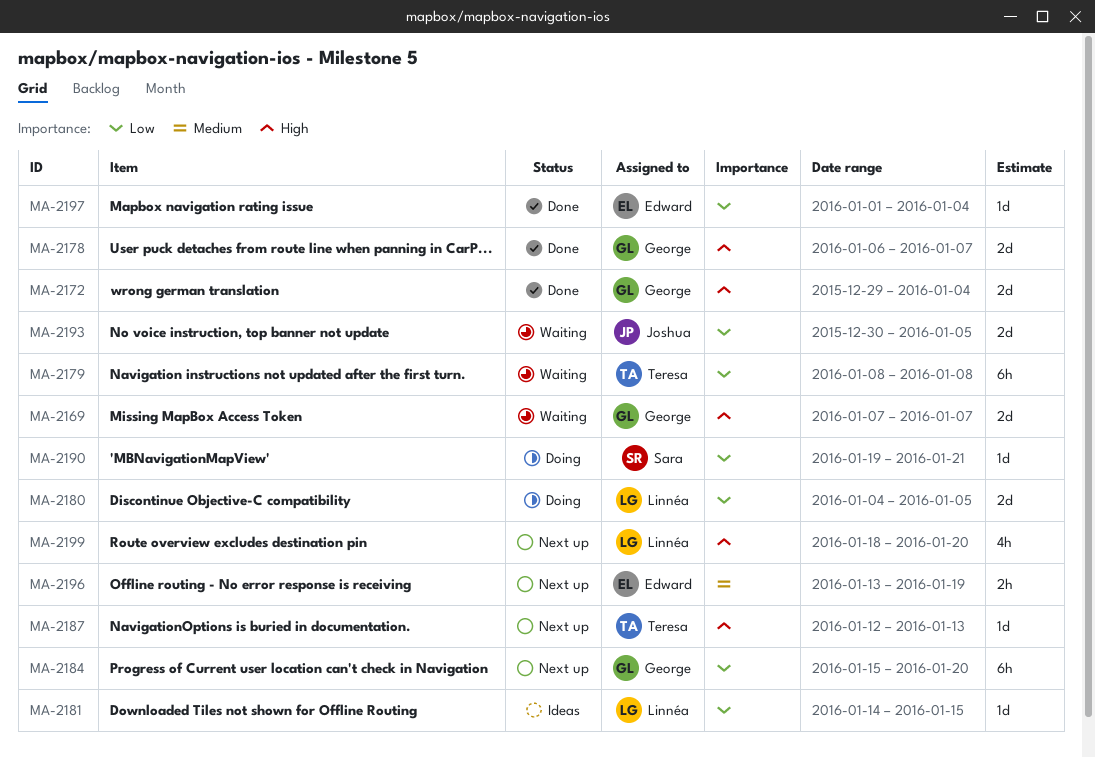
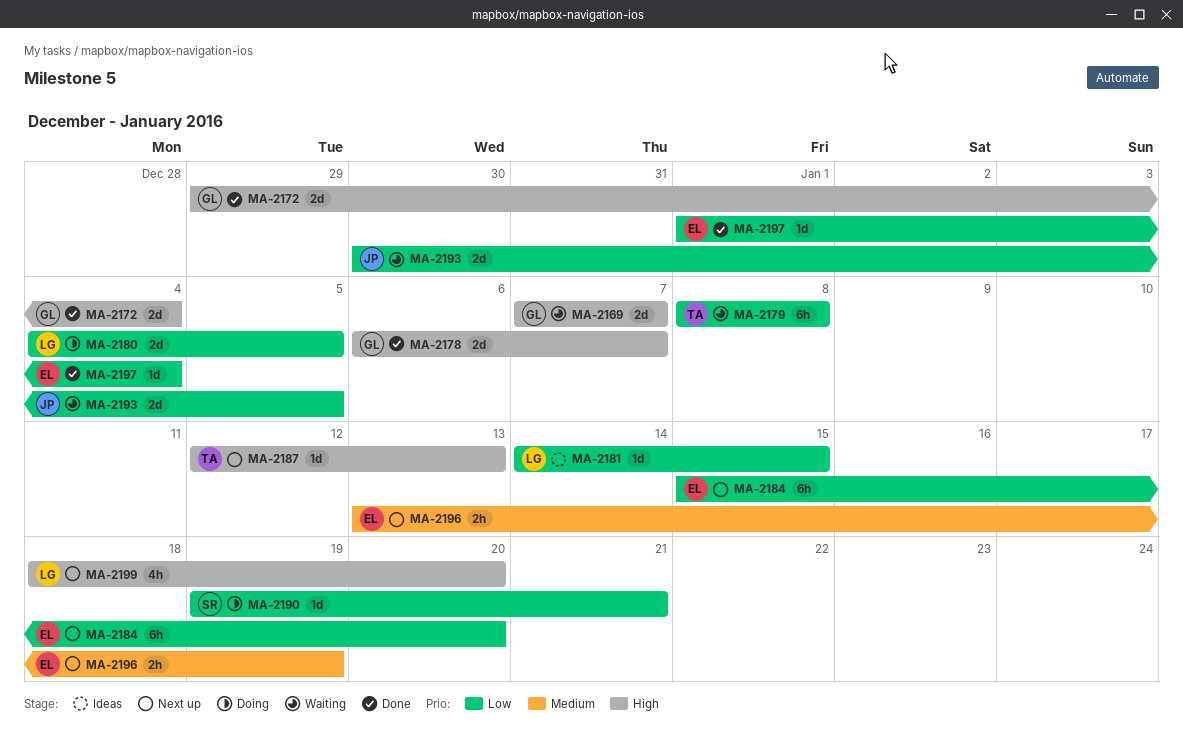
MA-2184, owner: George -> Edward

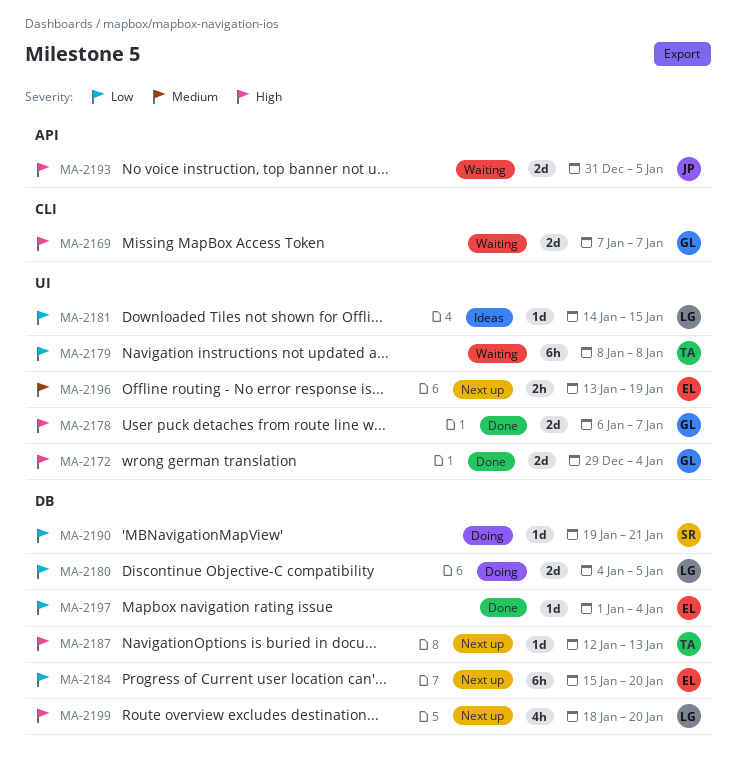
MA-2193, priority: Low -> High
MA-2193, start: Dec 30 -> Dec 31

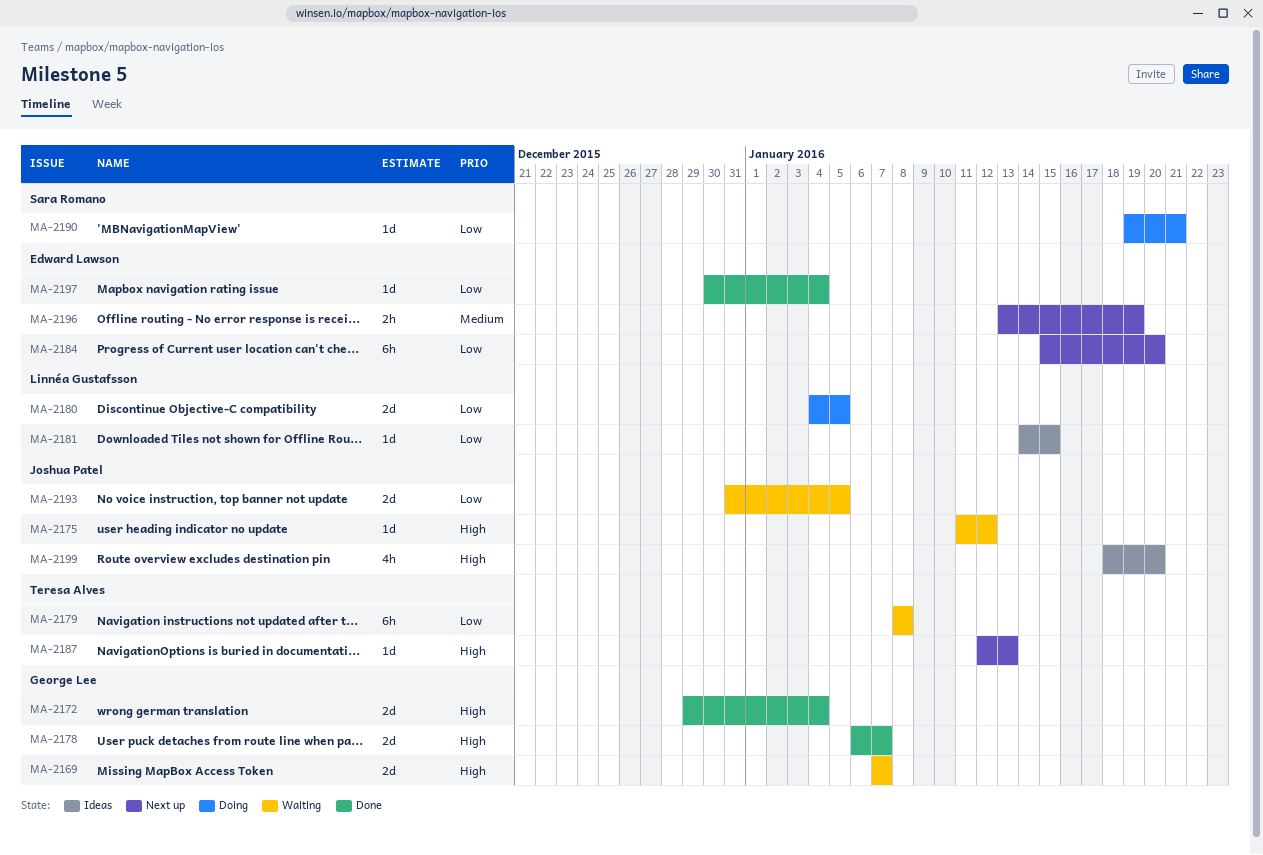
MA-2175: none -> present
MA-2193, priority: High -> Low
MA-2197, start: Jan 1 -> Dec 30
MA-2199, status: Next up -> Ideas
MA-2199, owner: Linnéa Gustafsson -> Joshua Patel

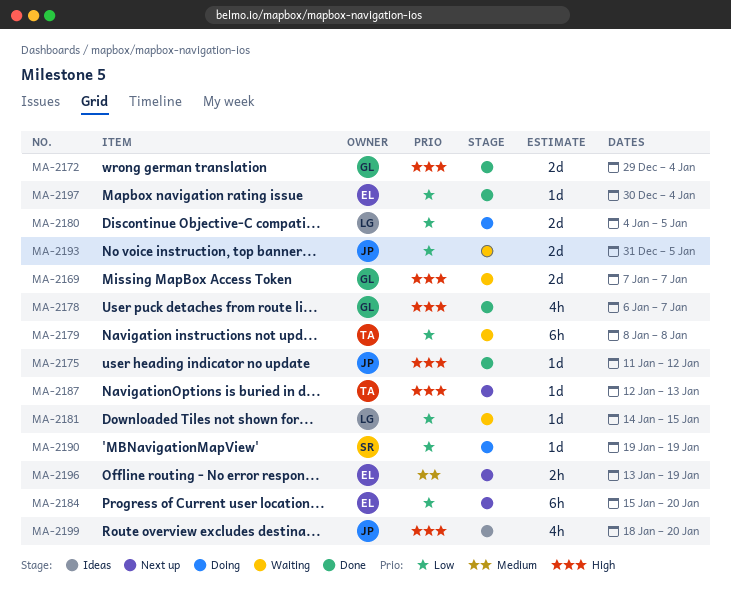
MA-2175, status: Waiting -> Done
MA-2178, estimate: 2d -> 4h
MA-2181, status: Ideas -> Waiting
MA-2190, due: Jan 21 -> Jan 19

